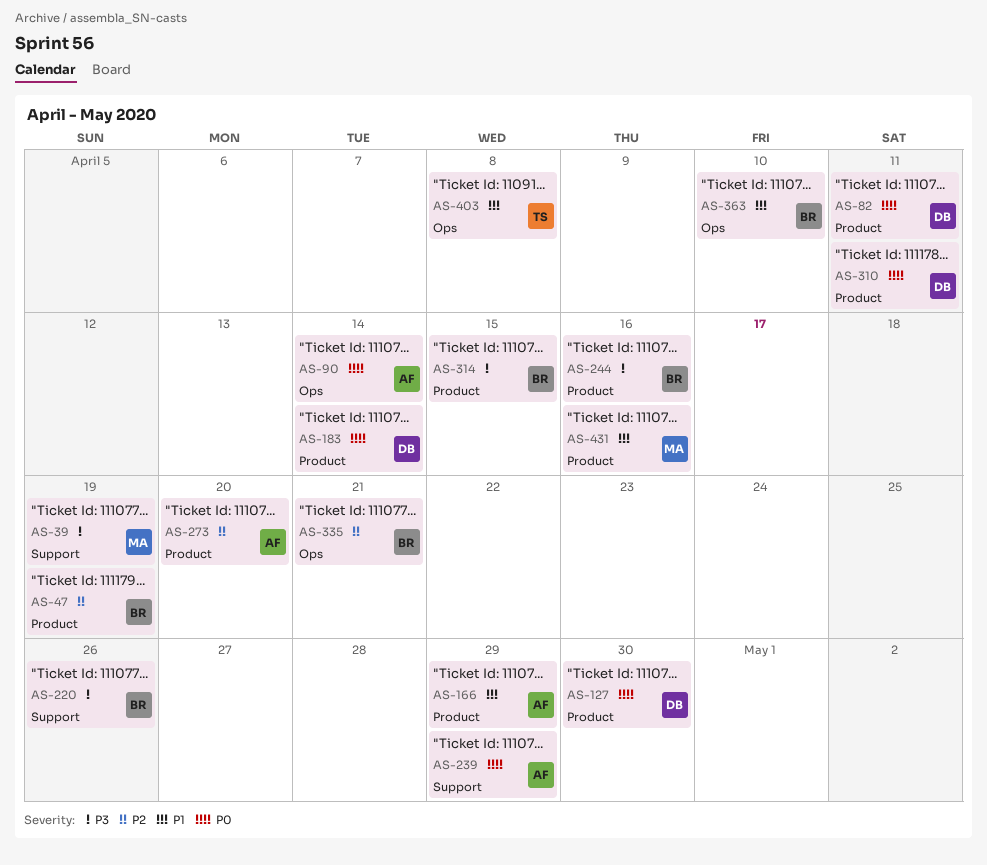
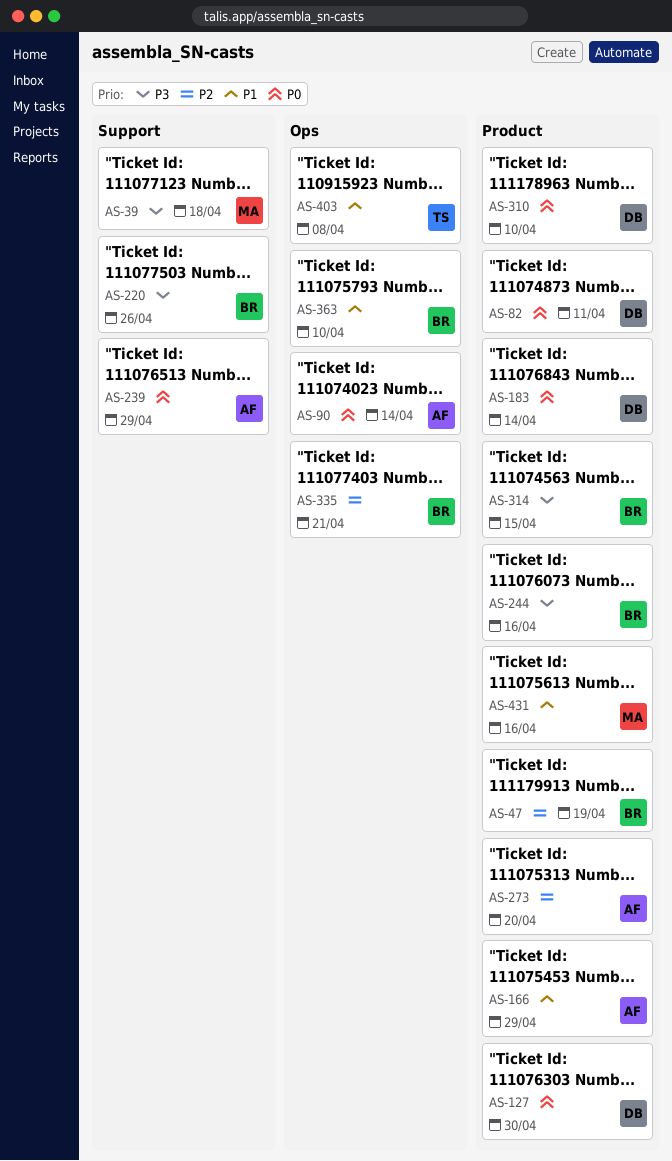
AS-39, due: Apr 19 -> Apr 18
AS-310, due: Apr 11 -> Apr 10

